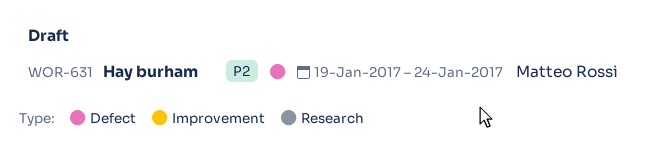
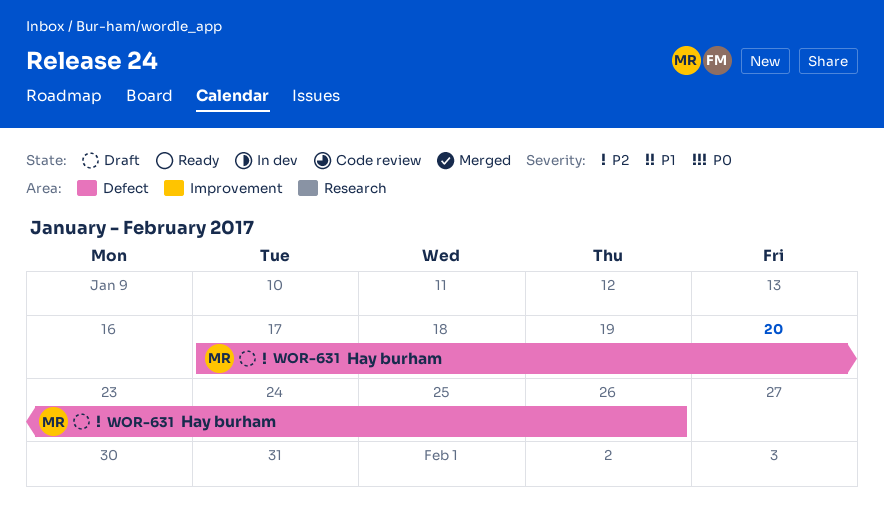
WOR-631, start: Jan 19 -> Jan 17
WOR-631, due: Jan 24 -> Jan 26

